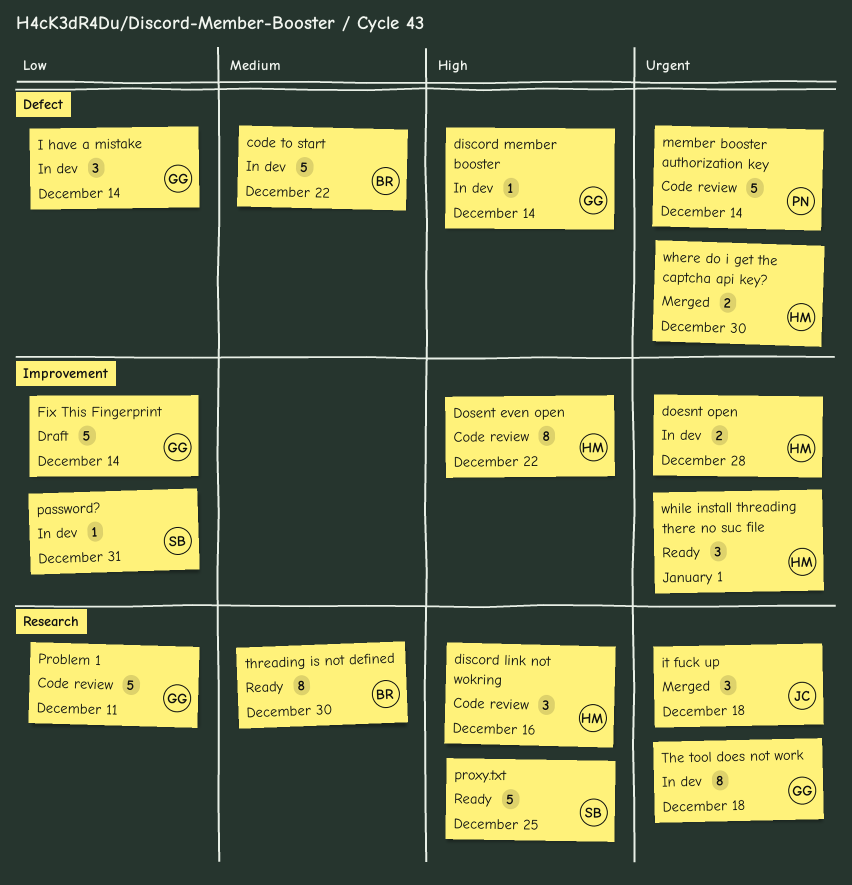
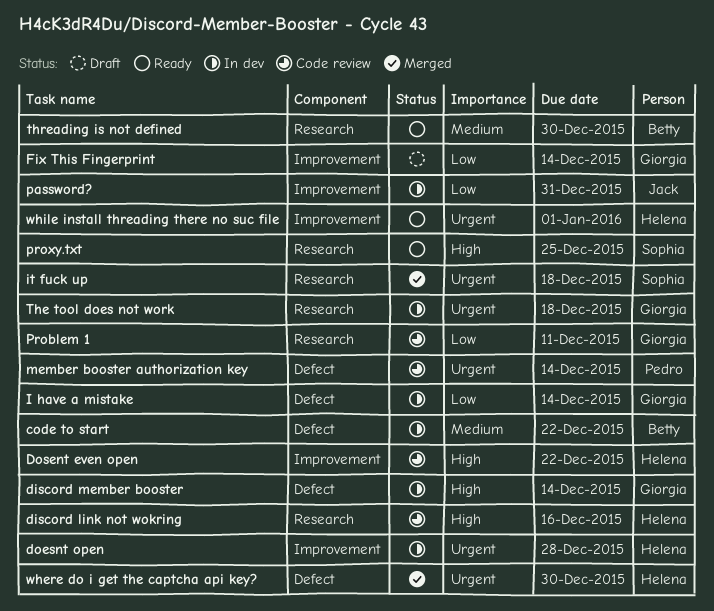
it fuck up, owner: Jack -> Sophia
password?, owner: Sophia -> Jack

